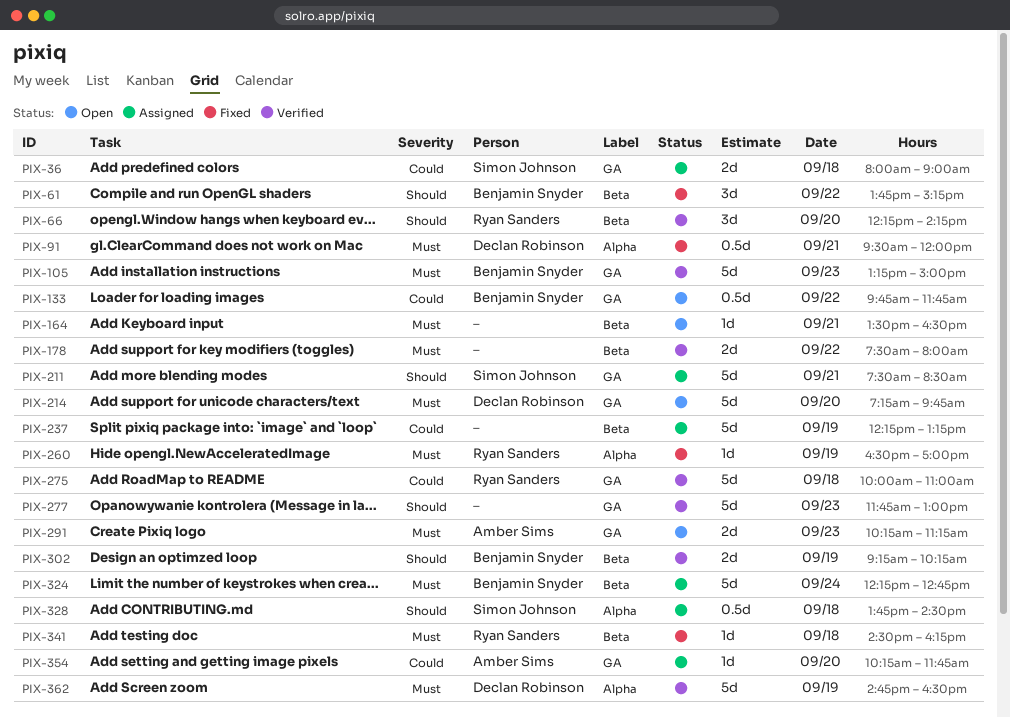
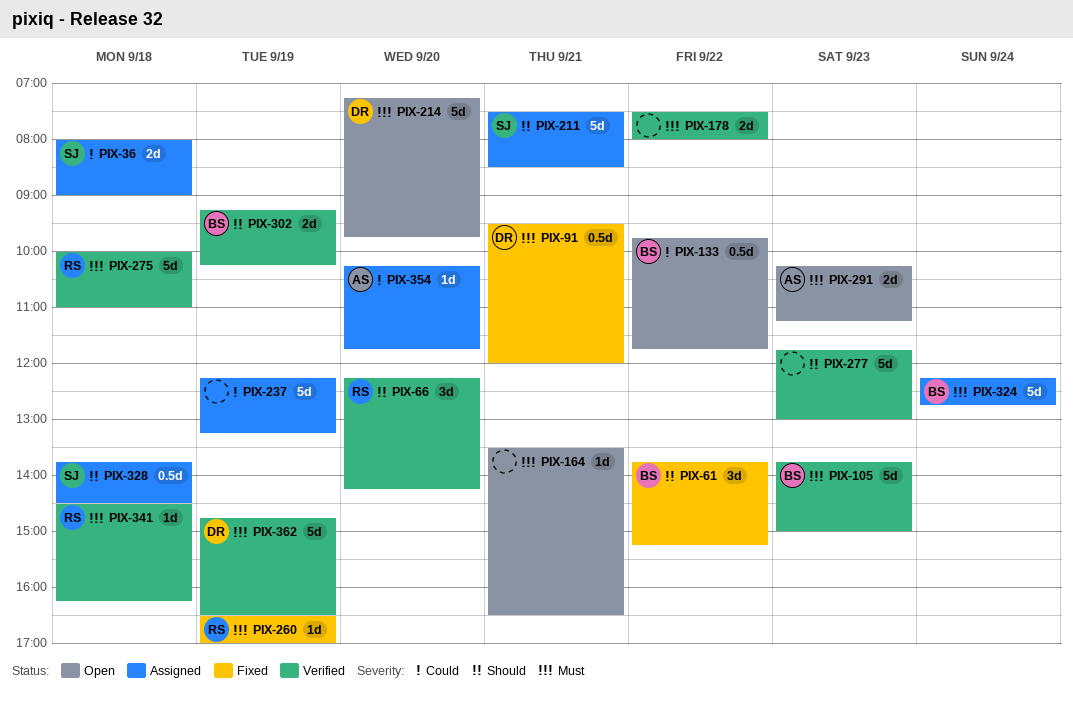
PIX-105, begins: 13:15 -> 13:45
PIX-275, priority: Could -> Must
PIX-341, status: Fixed -> Verified

